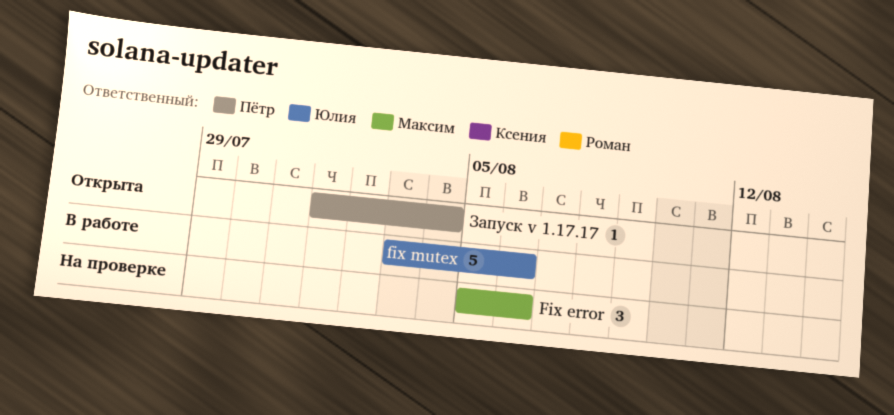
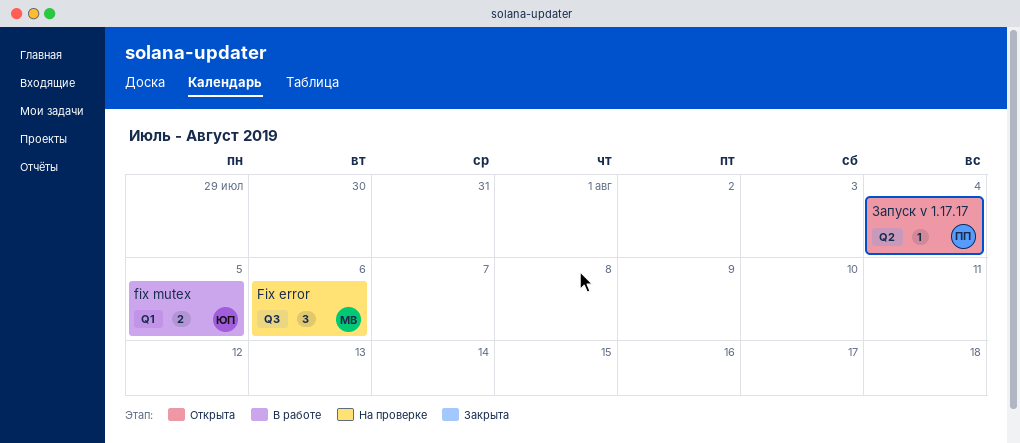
fix mutex, estimate: 5 -> 2
fix mutex, due: Aug 6 -> Aug 5

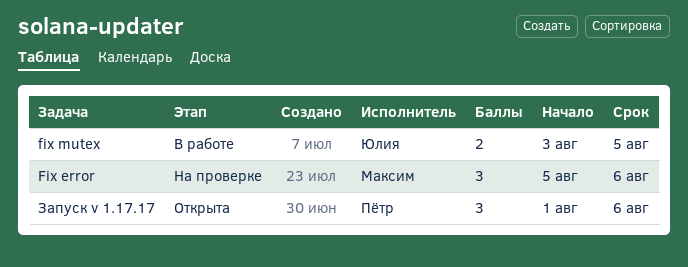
Запуск v 1.17.17, estimate: 1 -> 3
Запуск v 1.17.17, due: Aug 4 -> Aug 6

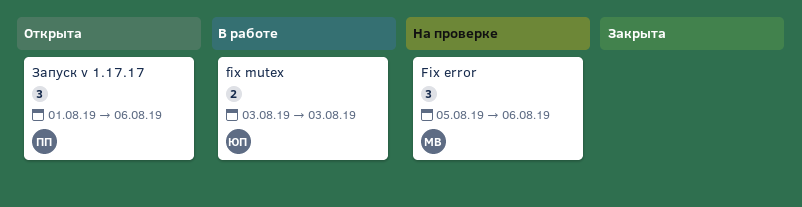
fix mutex, due: Aug 5 -> Aug 3

